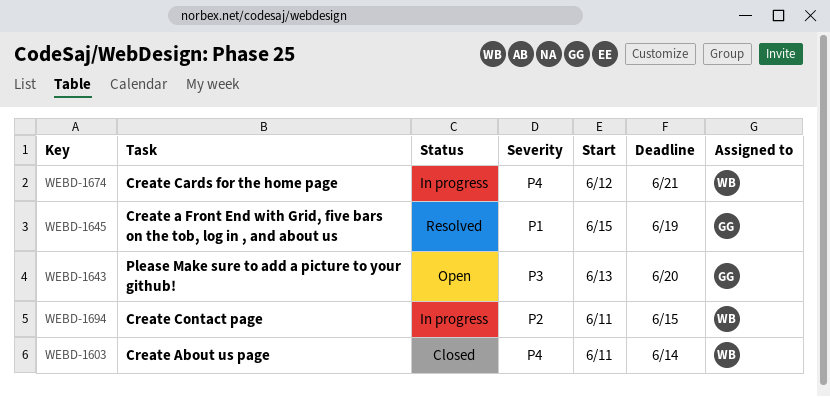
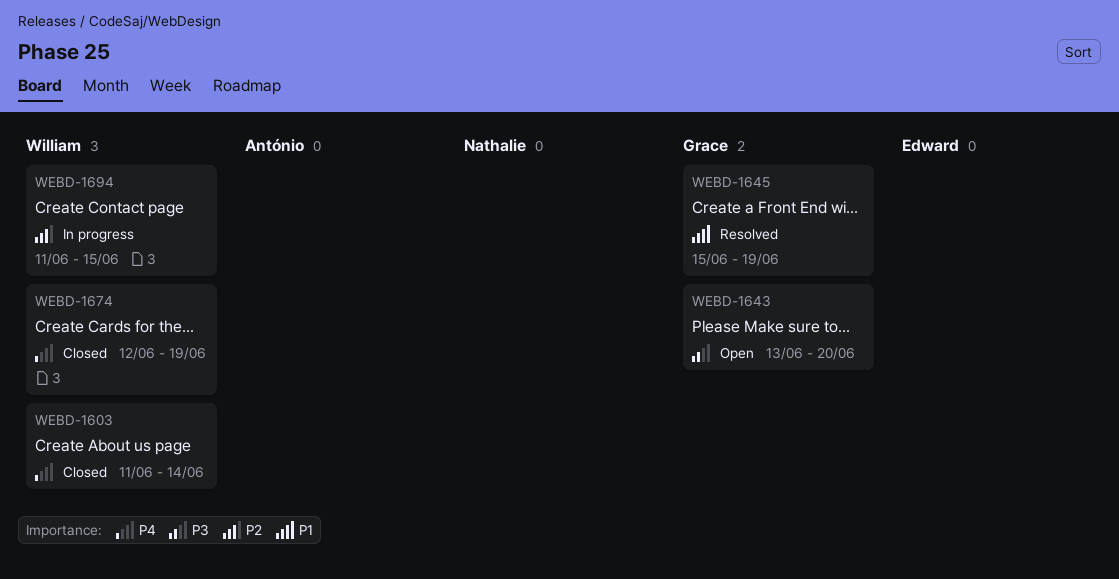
WEBD-1674, status: In progress -> Closed
WEBD-1674, due: Jun 21 -> Jun 19

